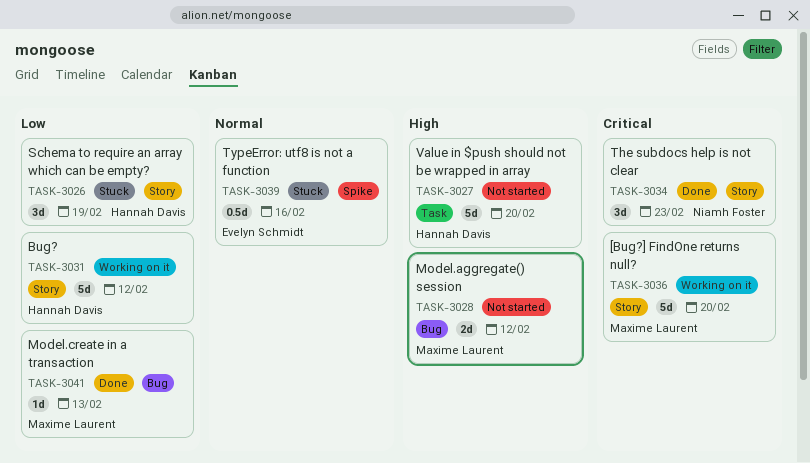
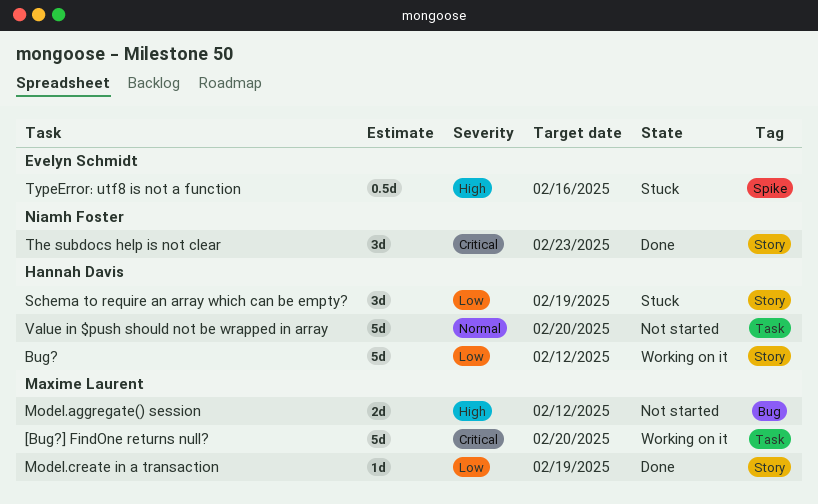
[Bug?] FindOne returns null?, label: Story -> Task
Model.create in a transaction, label: Bug -> Story
Model.create in a transaction, due: Feb 13 -> Feb 19
TypeError: utf8 is not a function, priority: Normal -> High
Value in $push should not be wrapped in array, priority: High -> Normal

